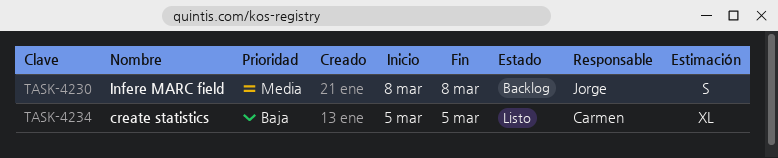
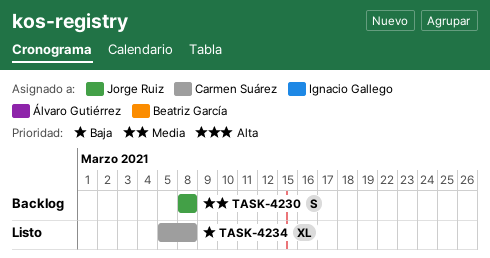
TASK-4234, due: Mar 5 -> Mar 8

